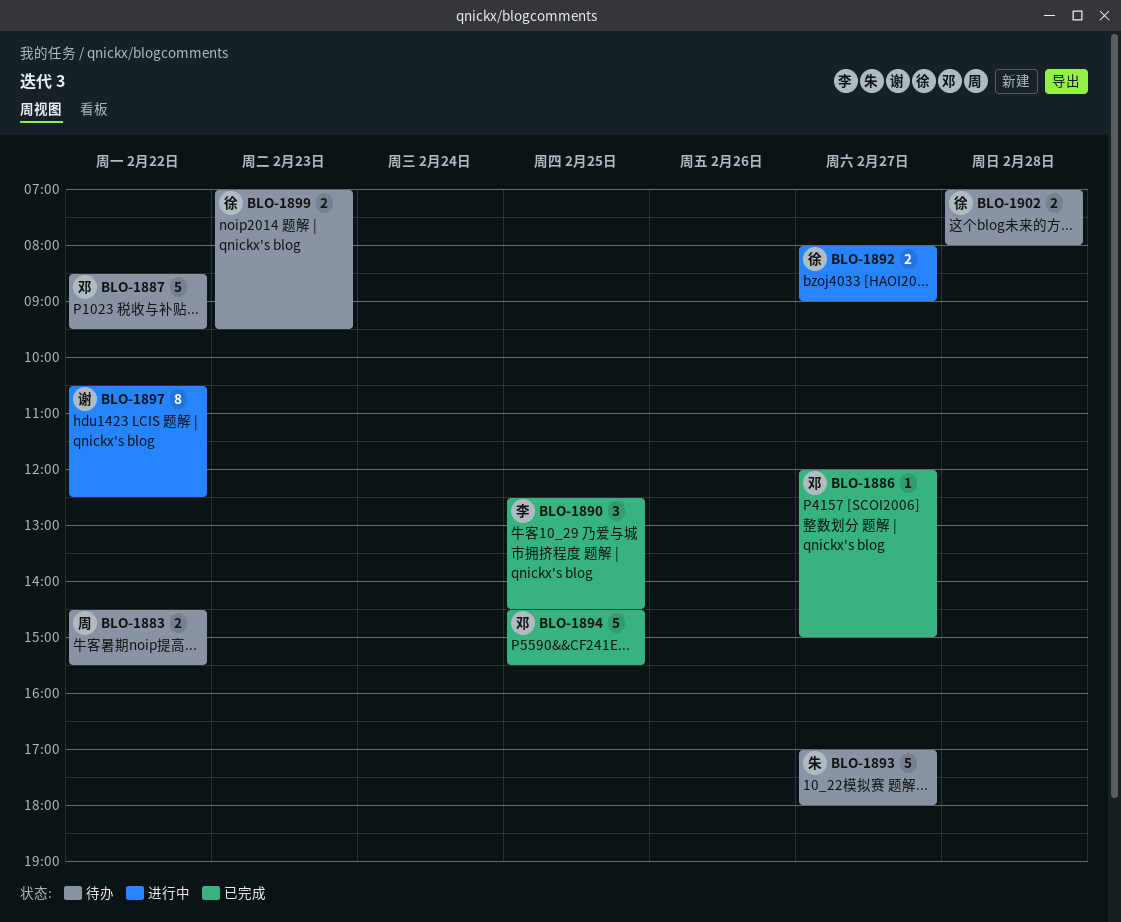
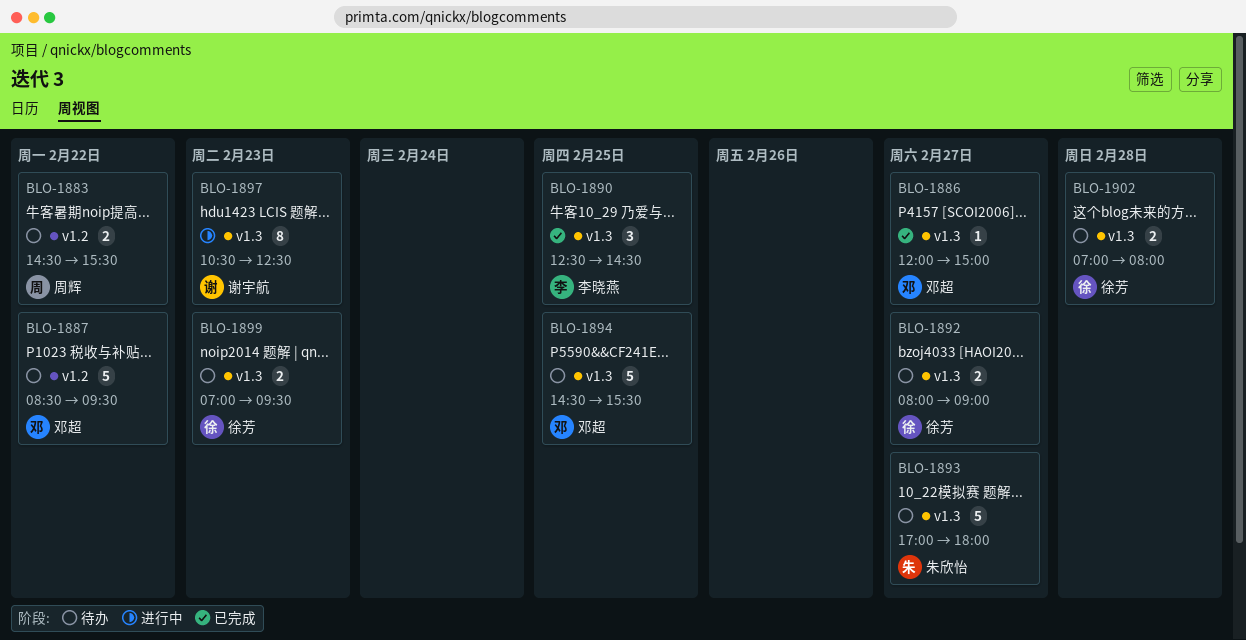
BLO-1892, status: 进行中 -> 待办
BLO-1894, status: 已完成 -> 待办
BLO-1897, day: Feb 22 -> Feb 23

